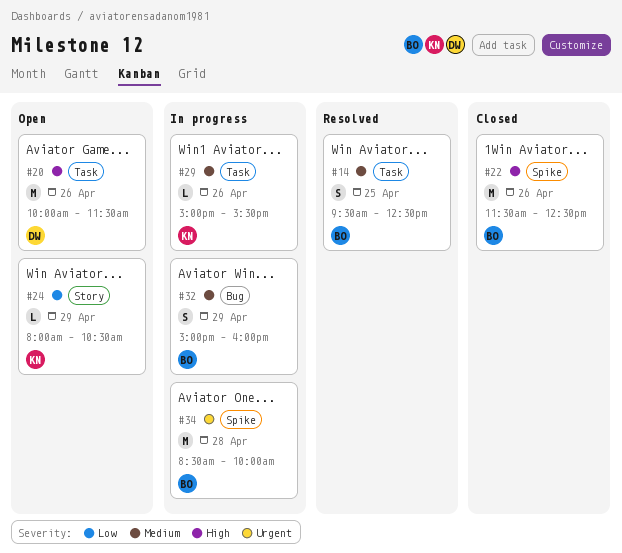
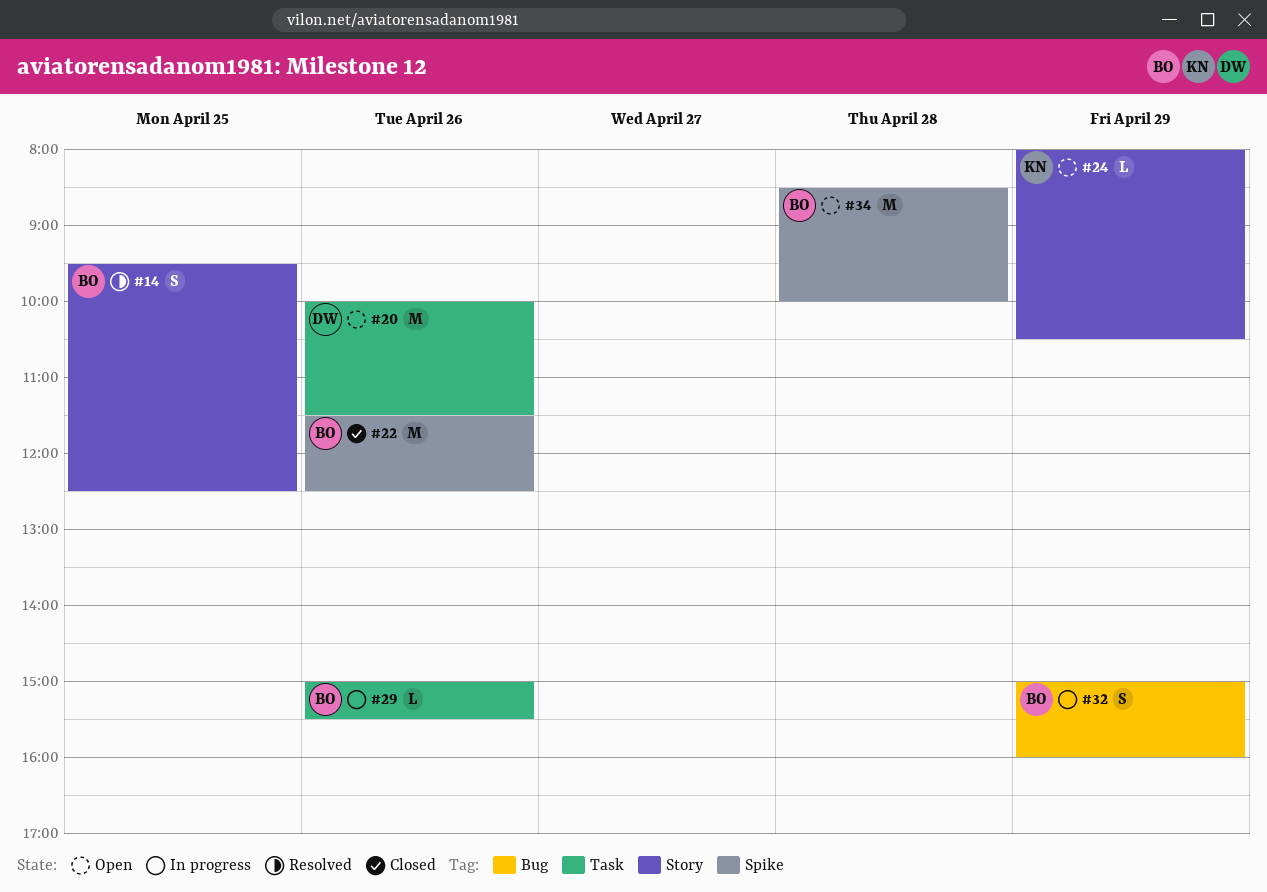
#14, label: Task -> Story
#29, owner: KN -> BO
#34, status: In progress -> Open

